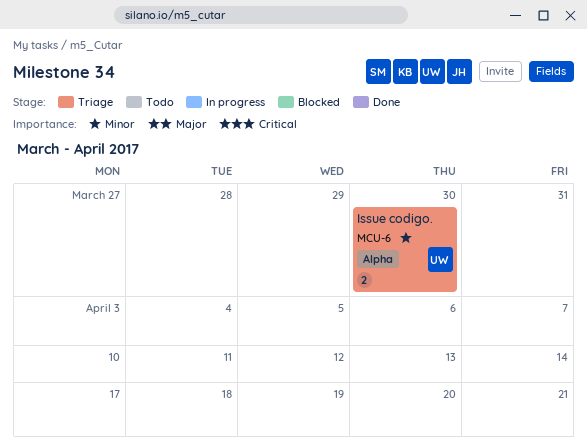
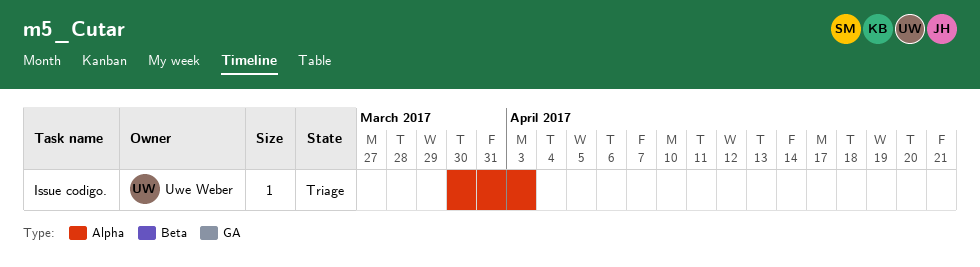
Issue codigo., estimate: 2 -> 1
Issue codigo., due: Mar 30 -> Apr 3

